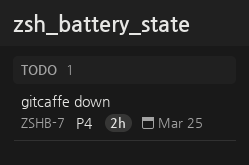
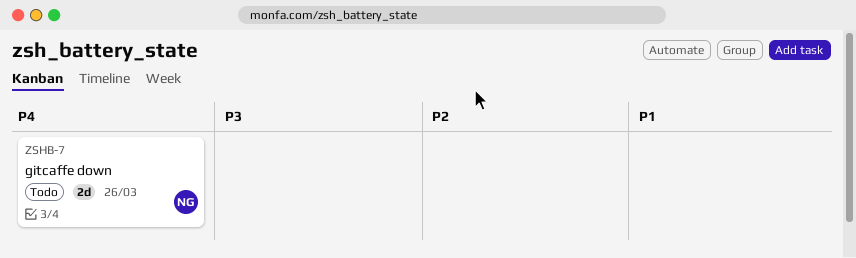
ZSHB-7, estimate: 2h -> 2d
ZSHB-7, due: Mar 25 -> Mar 26

